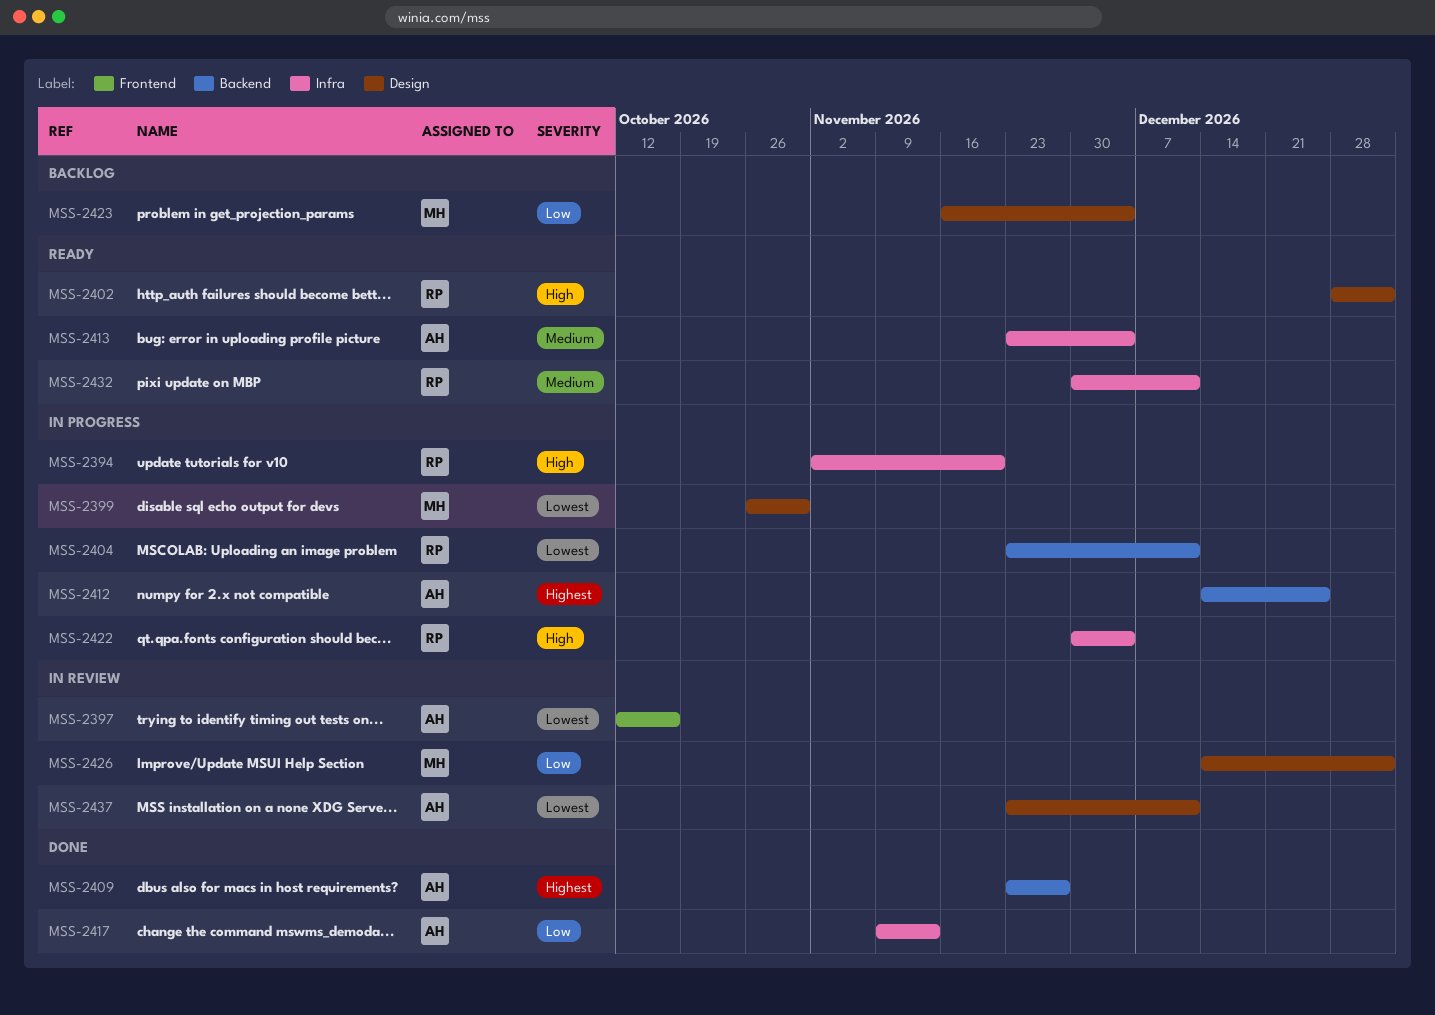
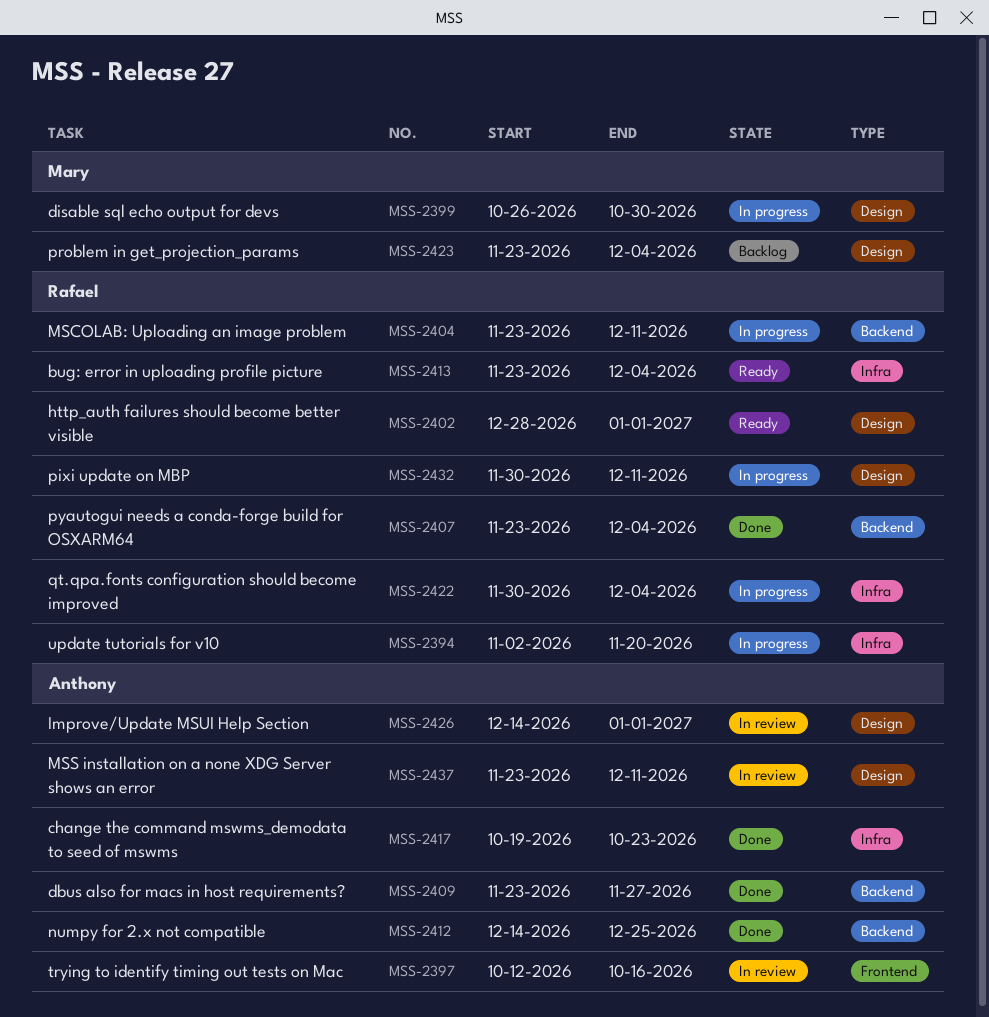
MSS-2407: none -> present
MSS-2412, status: In progress -> Done
MSS-2413, owner: Anthony -> Rafael
MSS-2417, start: Nov 9 -> Oct 19
MSS-2417, due: Nov 13 -> Oct 23
MSS-2423, start: Nov 16 -> Nov 23
MSS-2426, owner: Mary -> Anthony
MSS-2432, status: Ready -> In progress
MSS-2432, label: Infra -> Design

